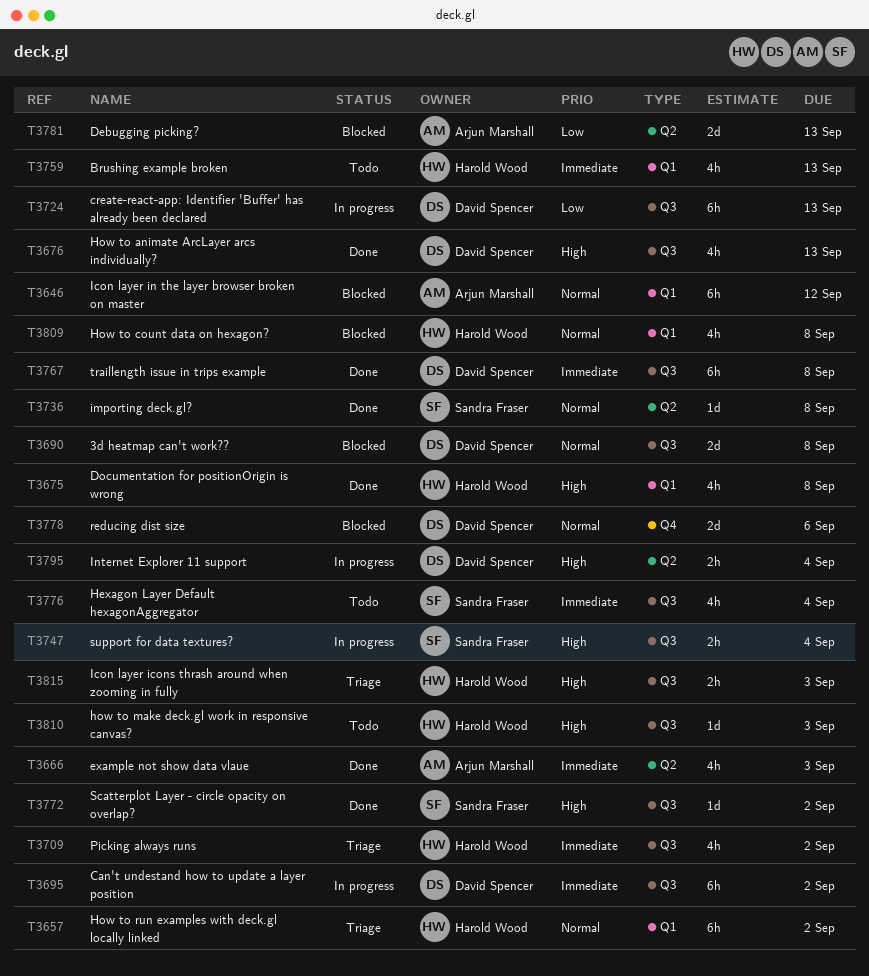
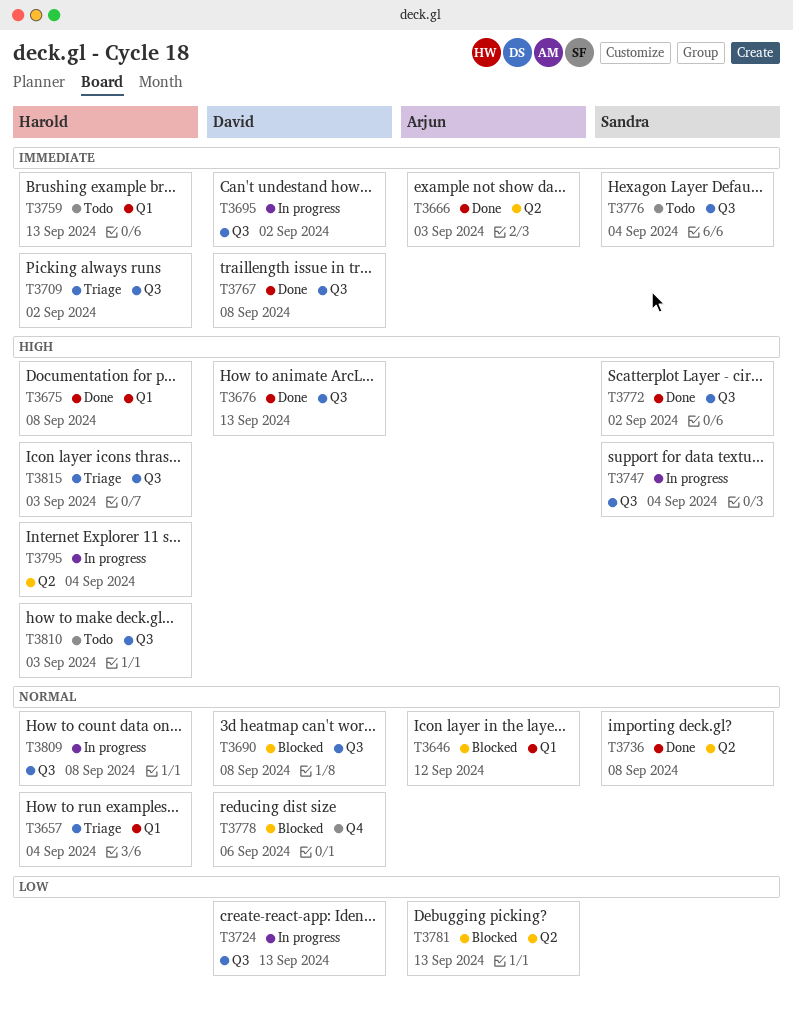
T3657, due: Sep 2 -> Sep 4
T3795, owner: David Spencer -> Harold Wood
T3809, status: Blocked -> In progress
T3809, label: Q1 -> Q3

